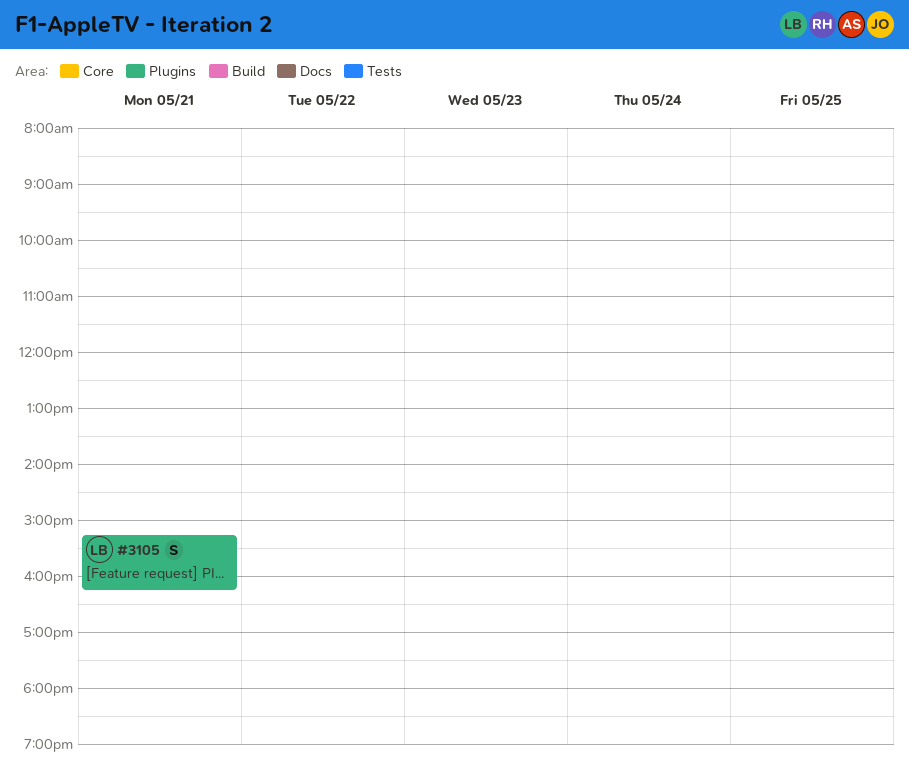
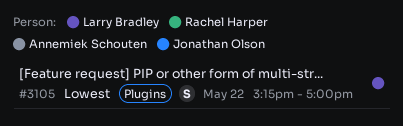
#3105, day: May 21 -> May 22
#3105, ends: 16:15 -> 17:00

